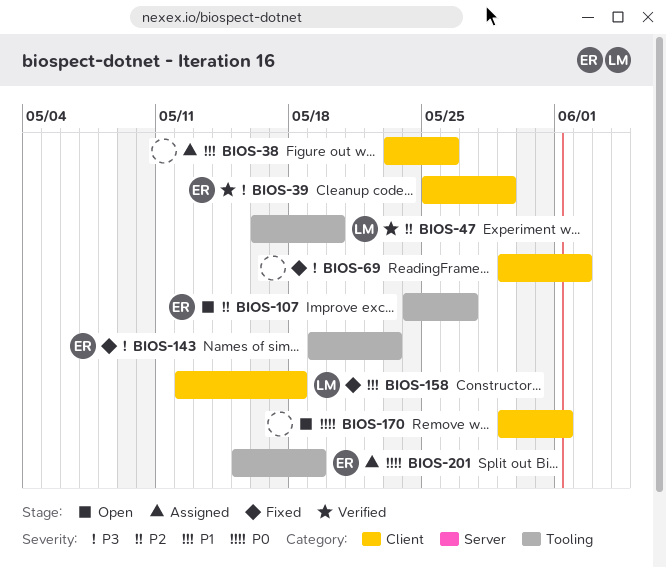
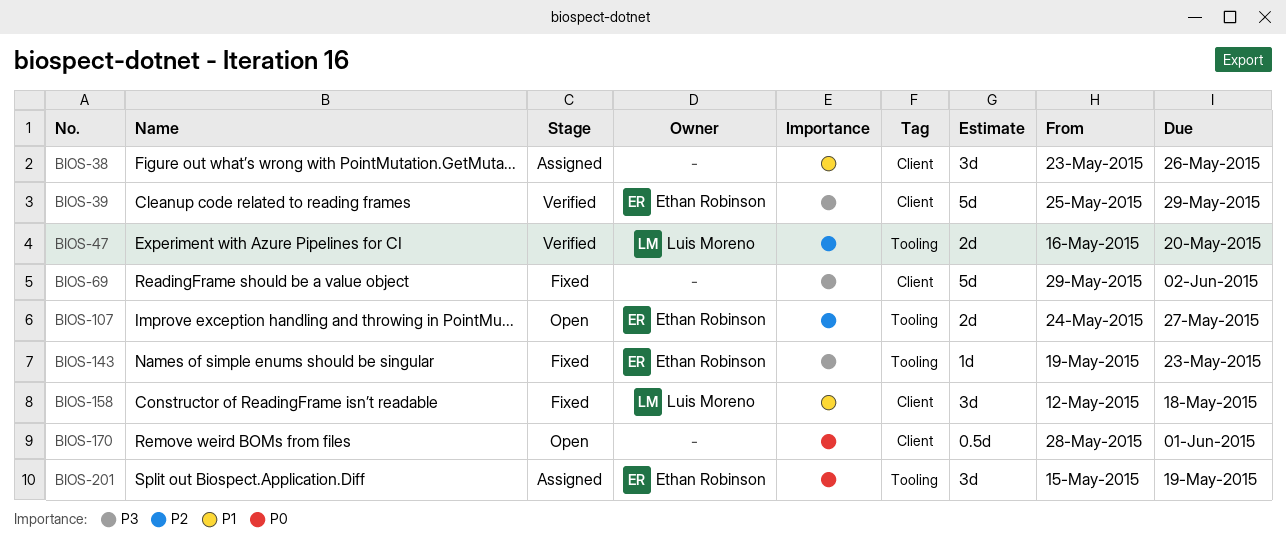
BIOS-170, start: May 29 -> May 28

